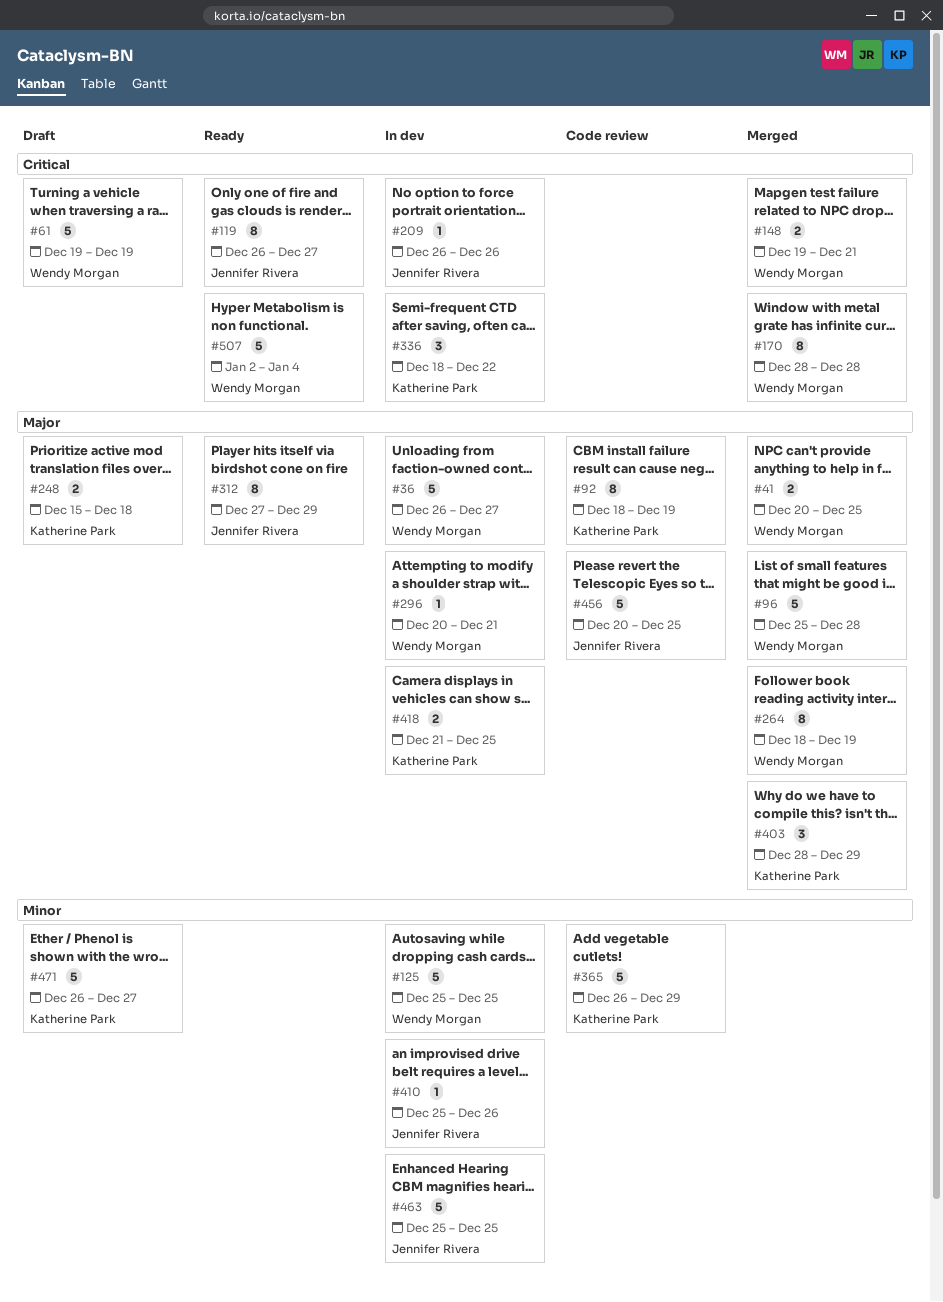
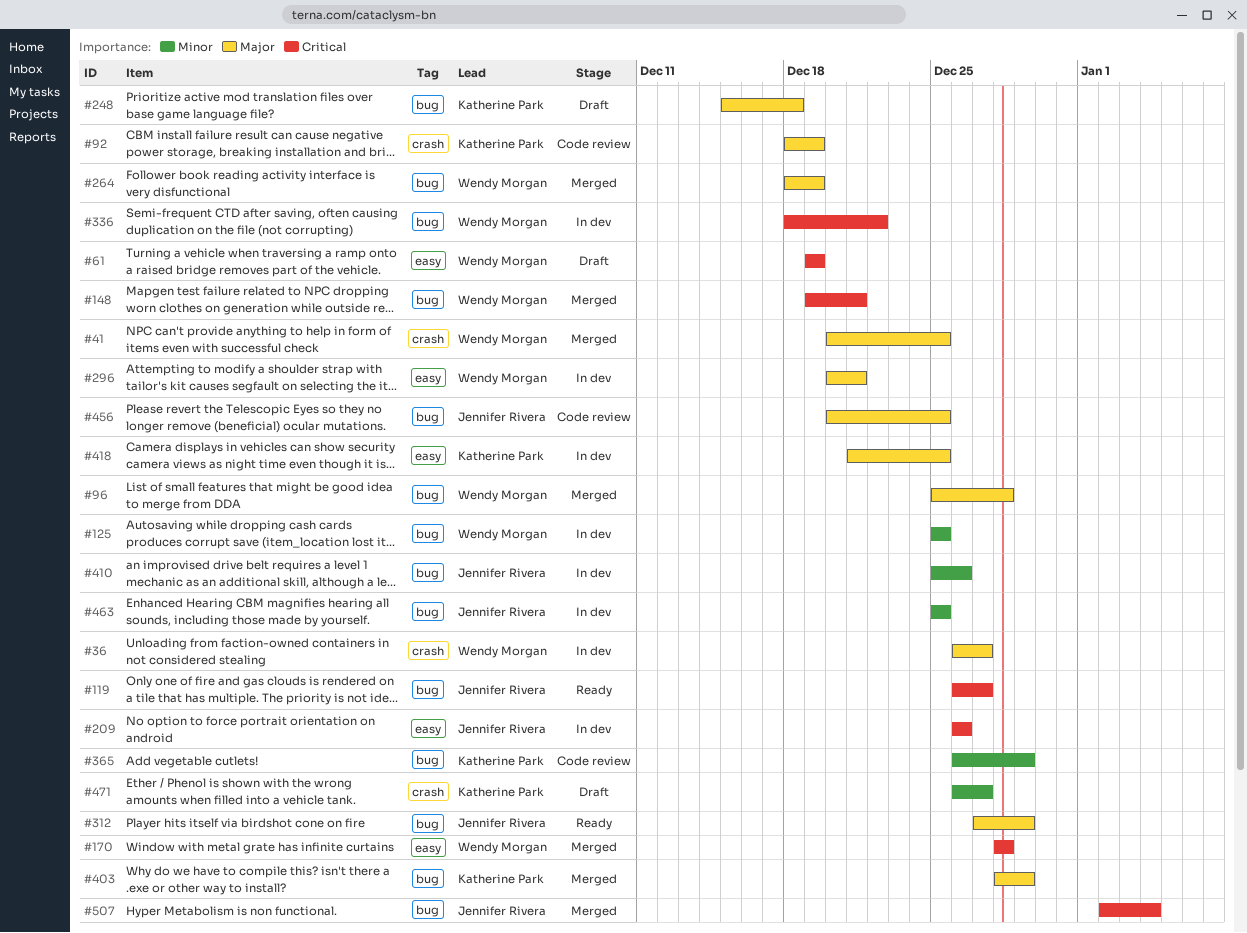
#336, owner: Katherine Park -> Wendy Morgan
#507, status: Ready -> Merged
#507, owner: Wendy Morgan -> Jennifer Rivera

